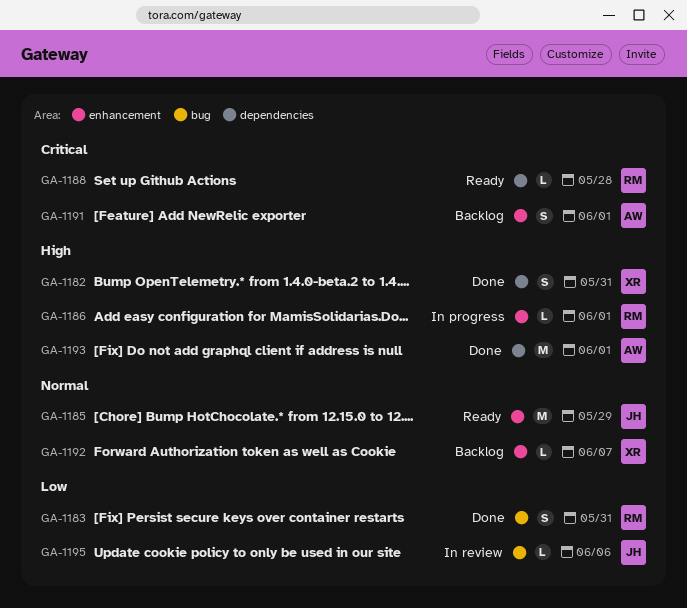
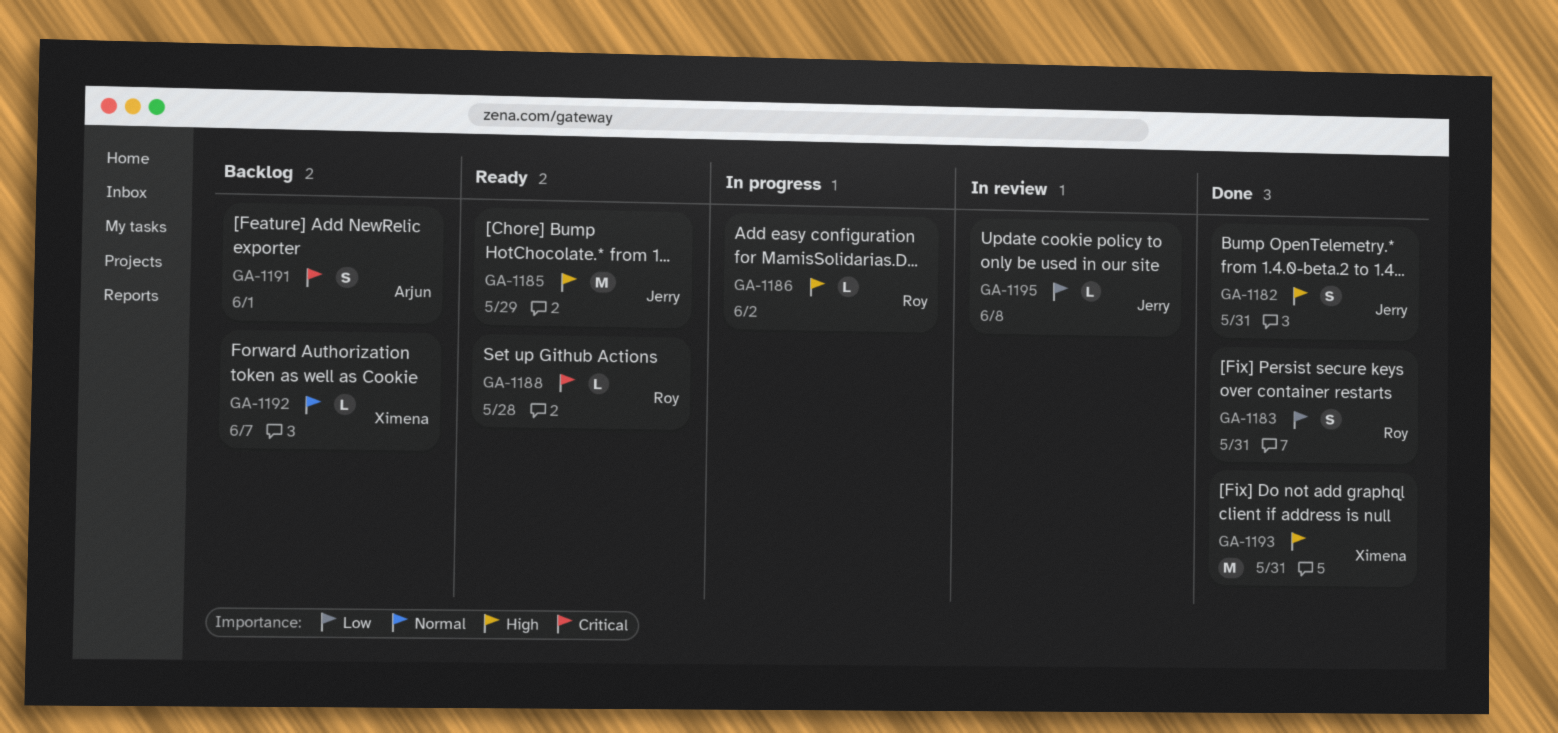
GA-1182, owner: Ximena -> Jerry
GA-1185, priority: Normal -> High
GA-1186, due: Jun 1 -> Jun 2
GA-1193, owner: Arjun -> Ximena
GA-1193, due: Jun 1 -> May 31
GA-1195, due: Jun 6 -> Jun 8

